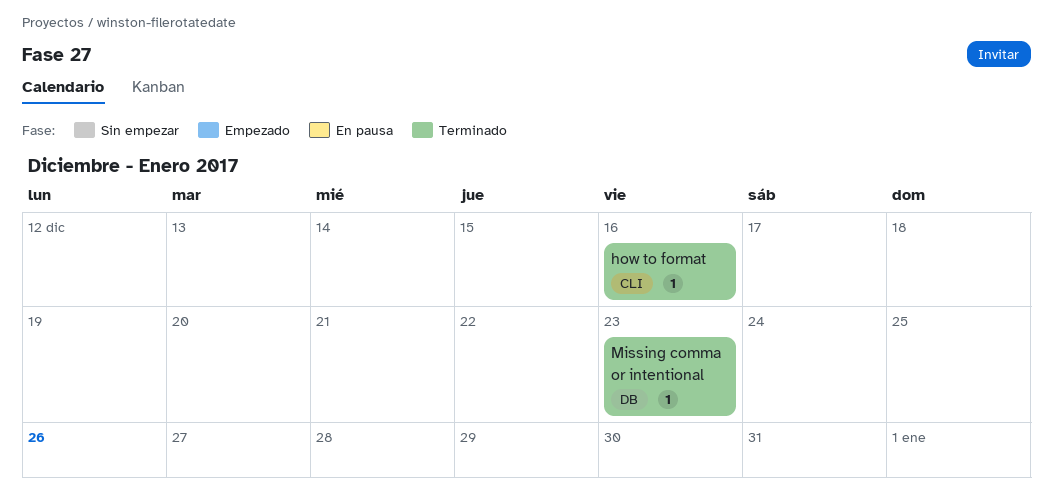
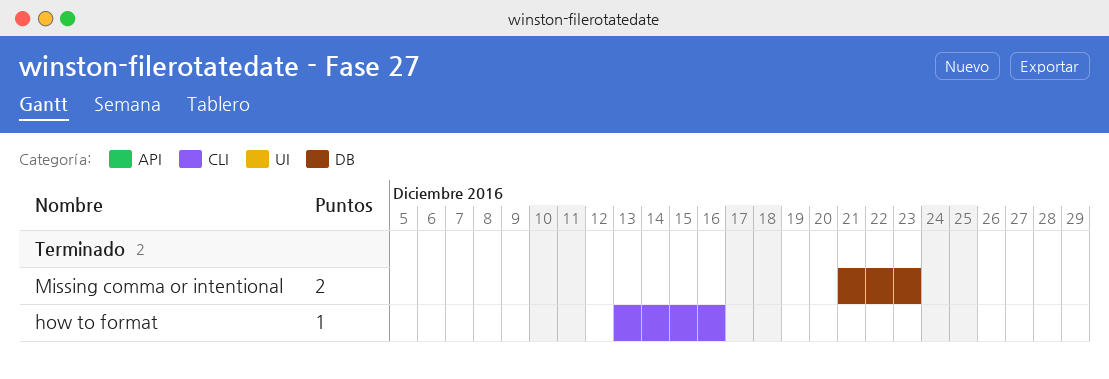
Missing comma or intentional, estimate: 1 -> 2

